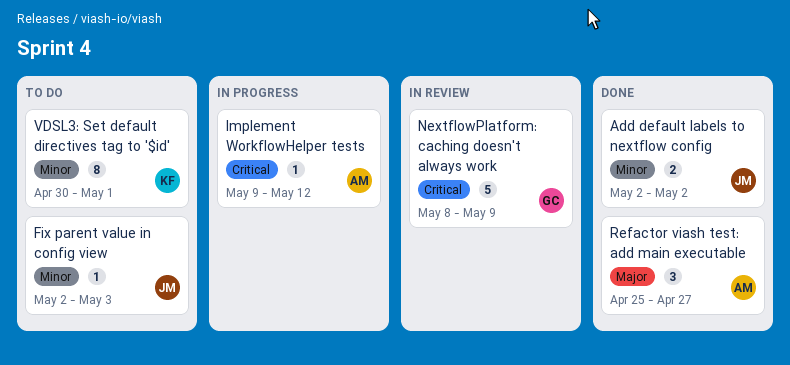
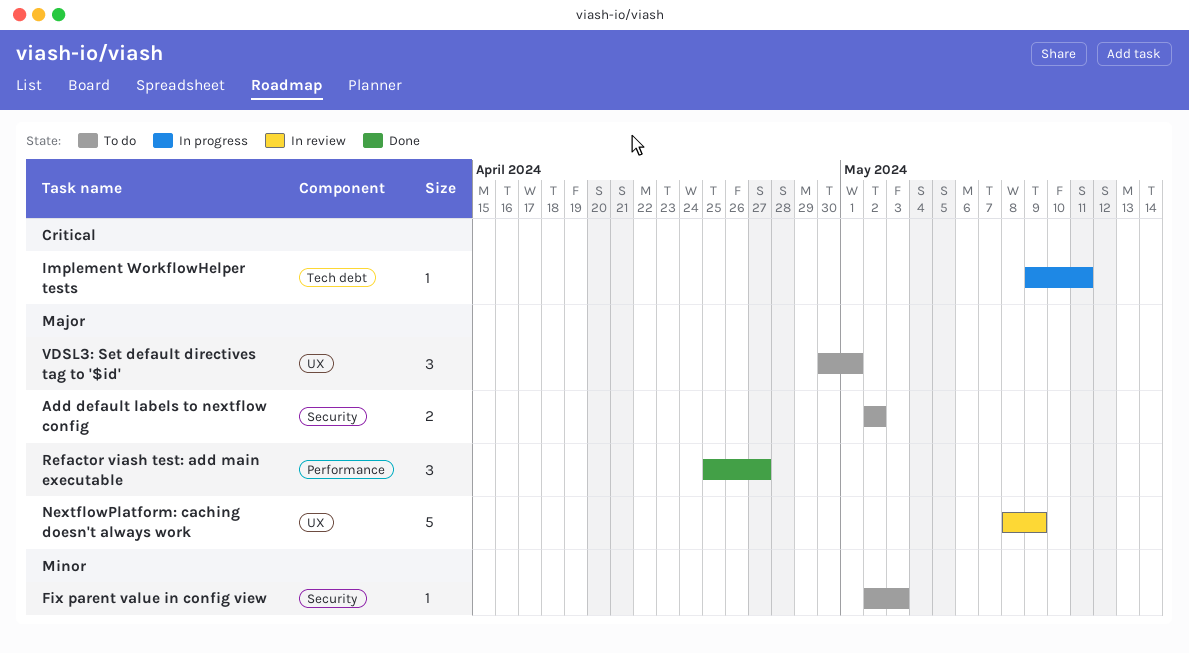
Add default labels to nextflow config, status: Done -> To do
Add default labels to nextflow config, priority: Minor -> Major
Implement WorkflowHelper tests, due: May 12 -> May 11
NextflowPlatform: caching doesn't always work, priority: Critical -> Major
VDSL3: Set default directives tag to '$id', priority: Minor -> Major
VDSL3: Set default directives tag to '$id', estimate: 8 -> 3

